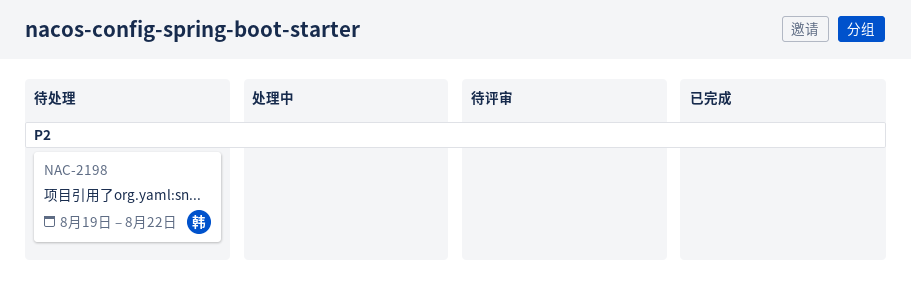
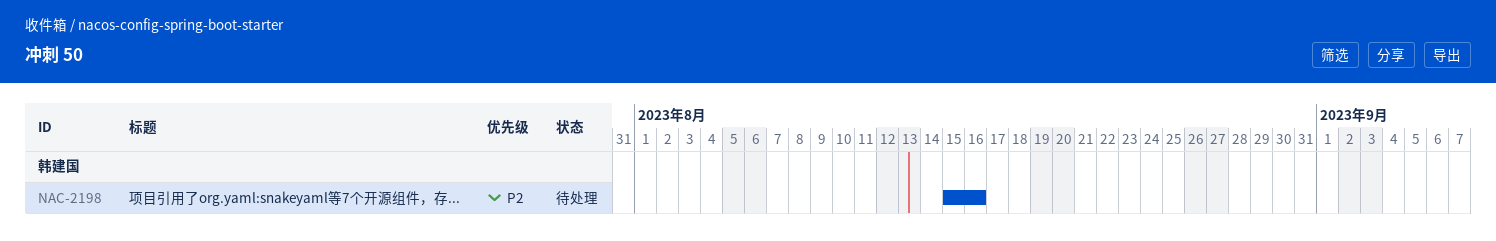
NAC-2198, start: Aug 19 -> Aug 15
NAC-2198, due: Aug 22 -> Aug 16

